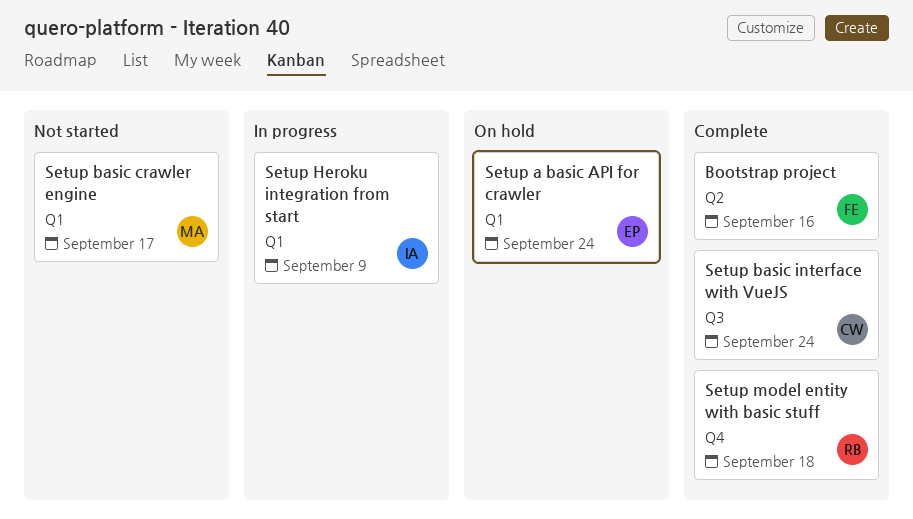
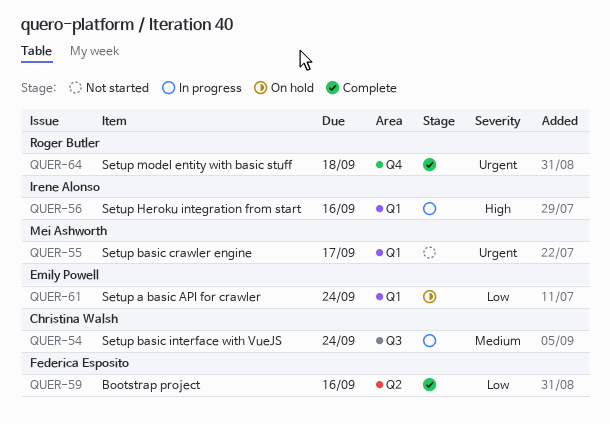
Setup basic interface with VueJS, status: Complete -> In progress
Setup Heroku integration from start, due: Sep 9 -> Sep 16

